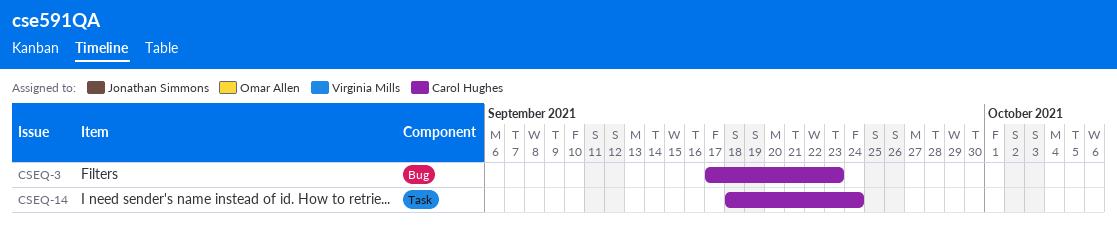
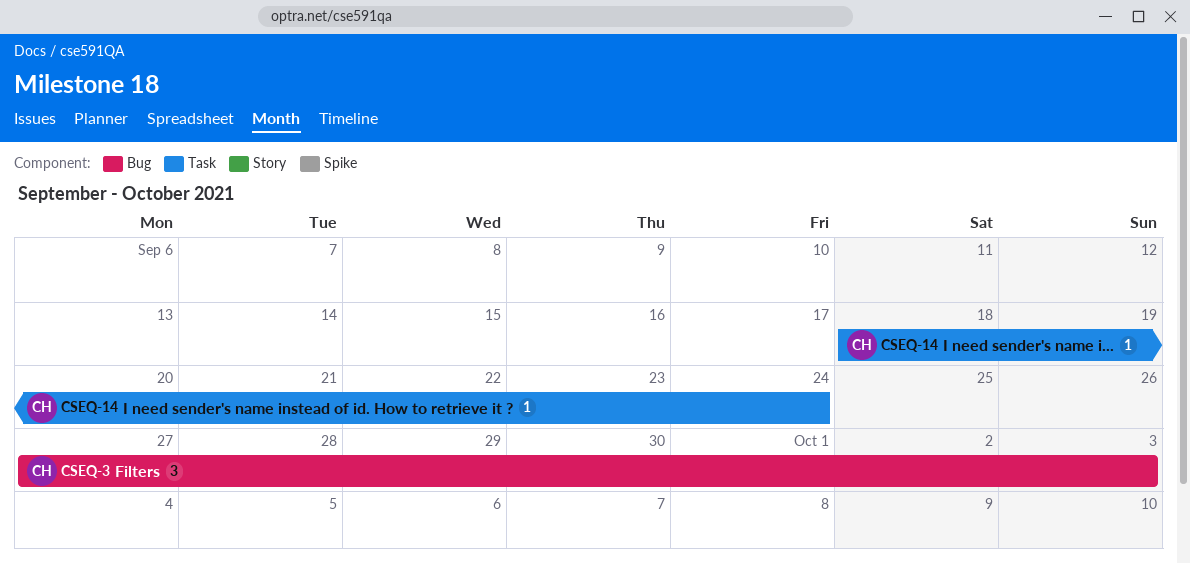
CSEQ-3, start: Sep 17 -> Sep 27
CSEQ-3, due: Sep 23 -> Oct 3

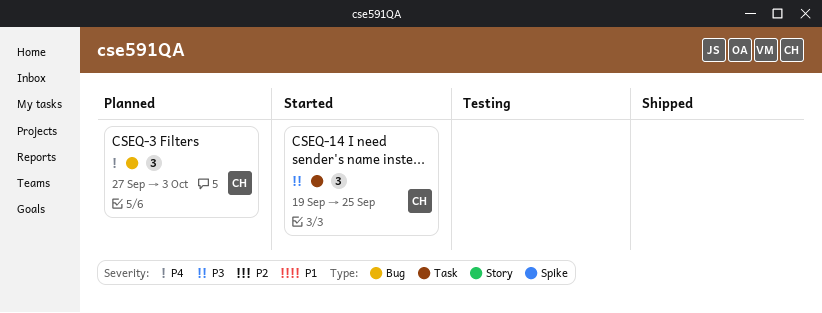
CSEQ-14, estimate: 1 -> 3
CSEQ-14, start: Sep 18 -> Sep 19
CSEQ-14, due: Sep 24 -> Sep 25

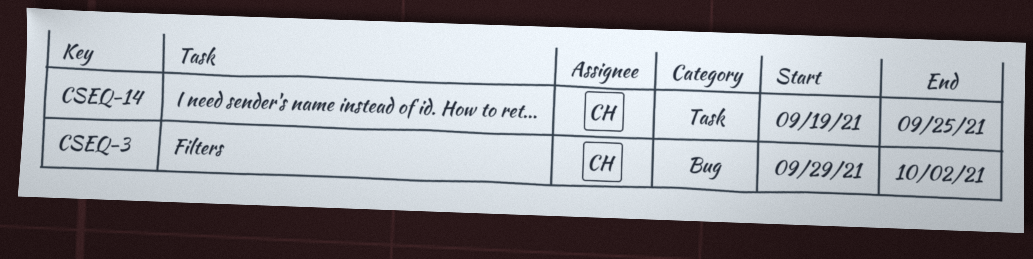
CSEQ-3, start: Sep 27 -> Sep 29
CSEQ-3, due: Oct 3 -> Oct 2

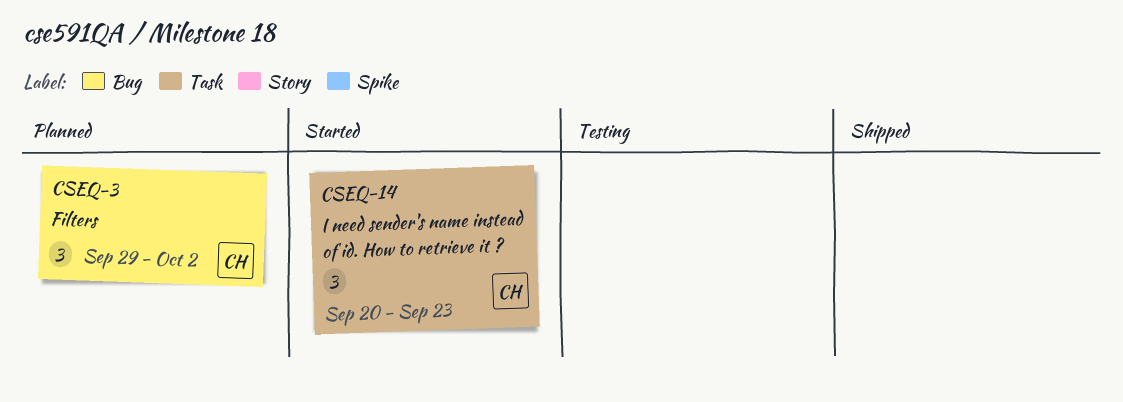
CSEQ-14, start: Sep 19 -> Sep 20
CSEQ-14, due: Sep 25 -> Sep 23

